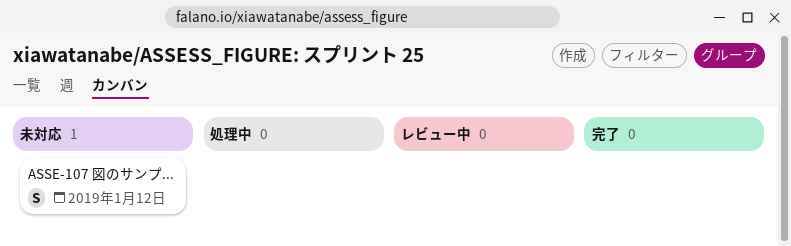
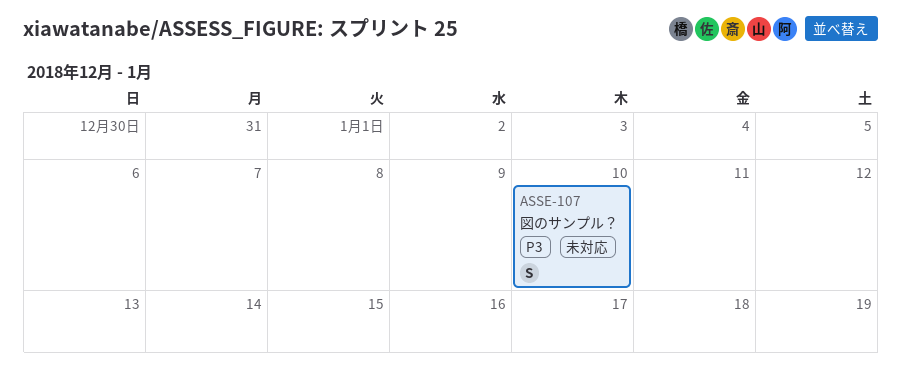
ASSE-107, due: Jan 12 -> Jan 10

